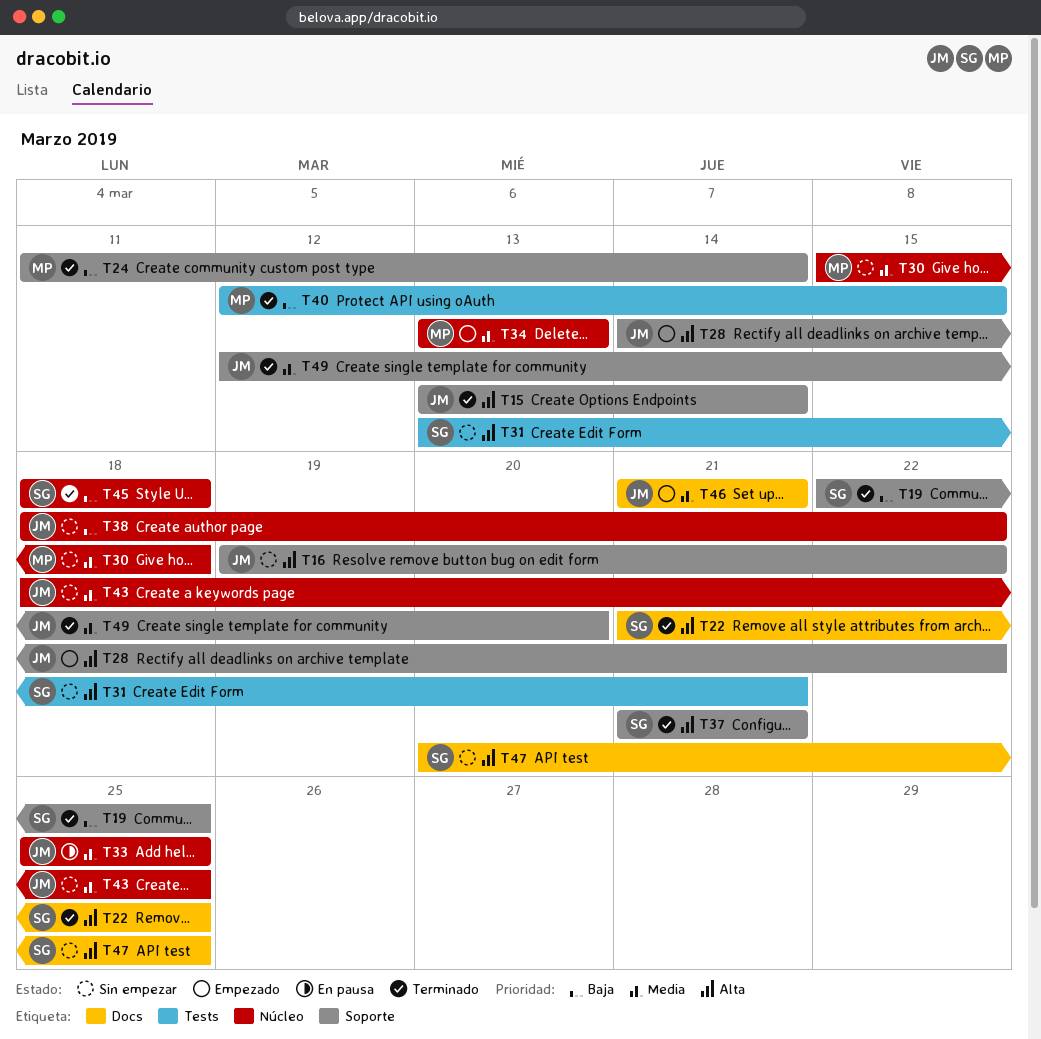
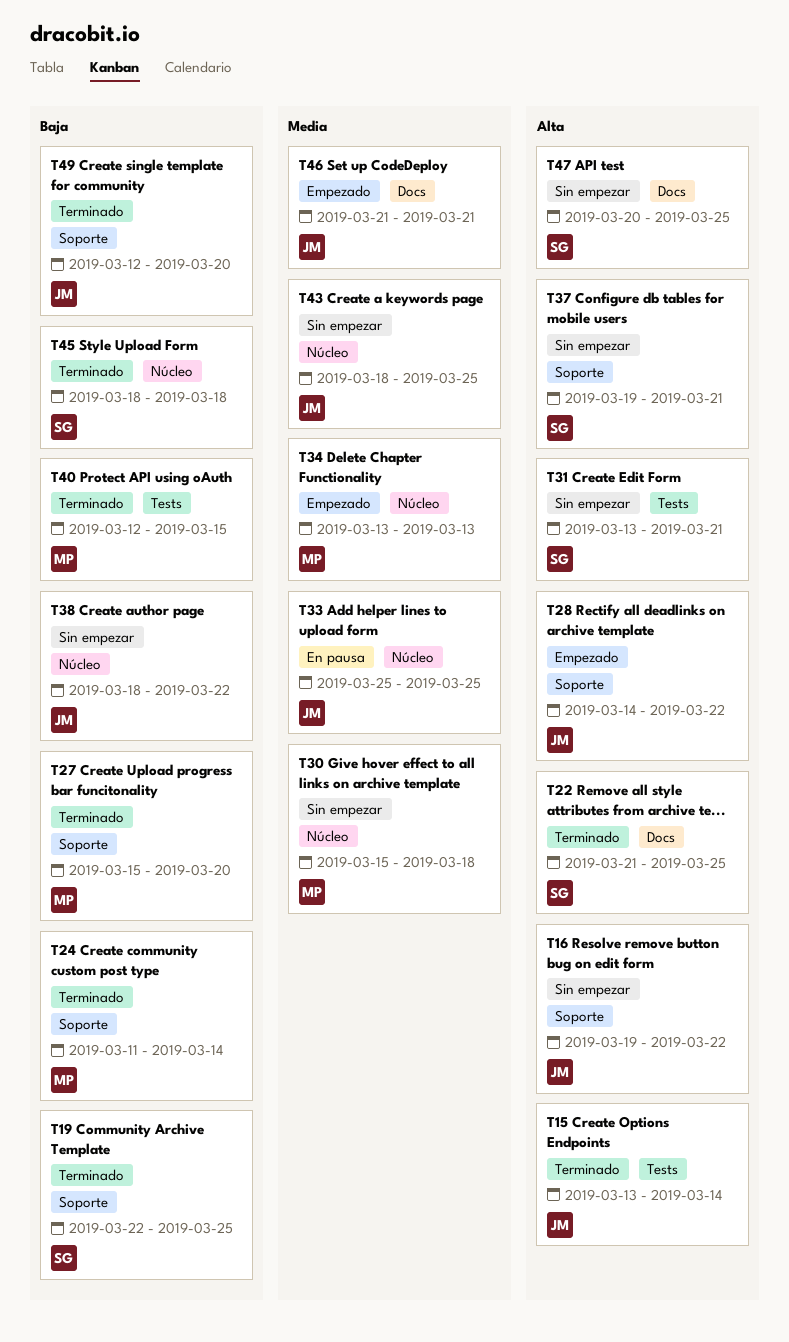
T15, label: Soporte -> Tests
T27: none -> present
T37, status: Terminado -> Sin empezar
T37, start: Mar 21 -> Mar 19
T49, priority: Media -> Baja

